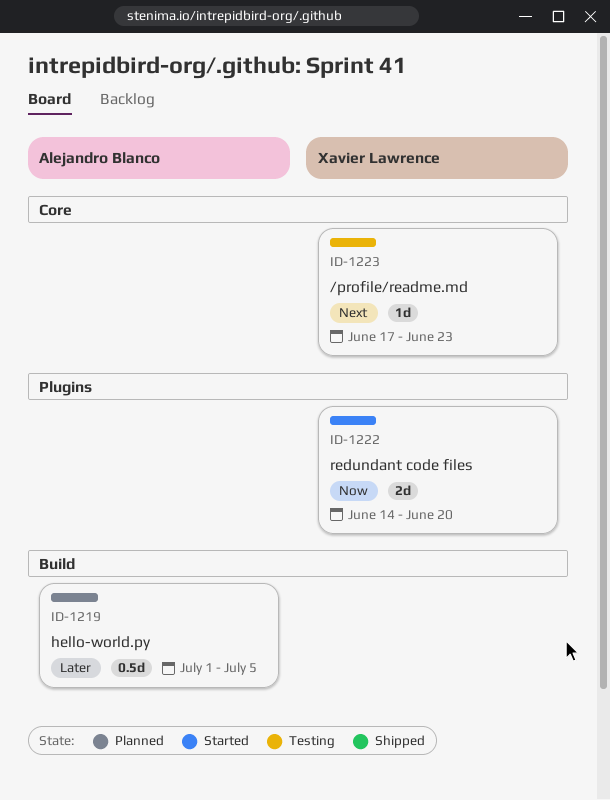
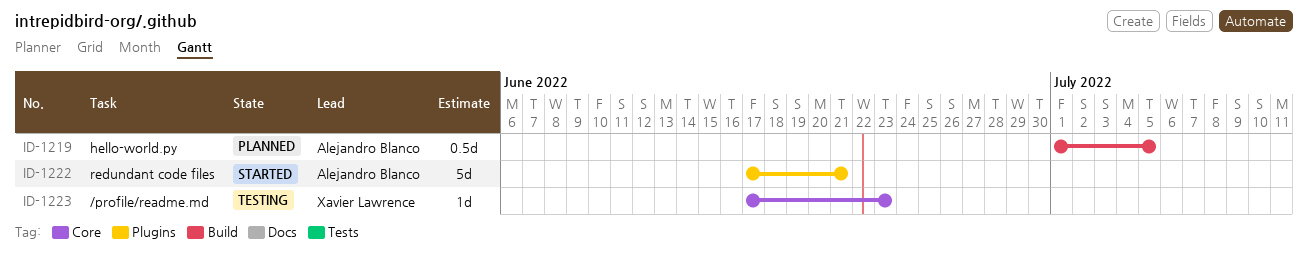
ID-1222, owner: Xavier Lawrence -> Alejandro Blanco
ID-1222, estimate: 2d -> 5d
ID-1222, start: Jun 14 -> Jun 17
ID-1222, due: Jun 20 -> Jun 21

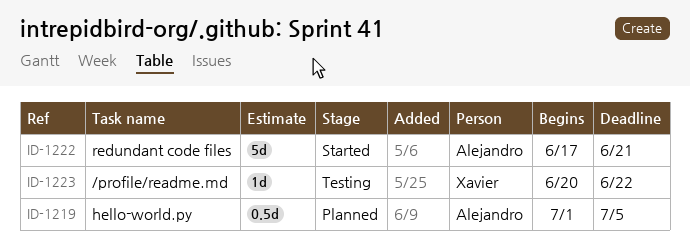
ID-1223, start: Jun 17 -> Jun 20
ID-1223, due: Jun 23 -> Jun 22

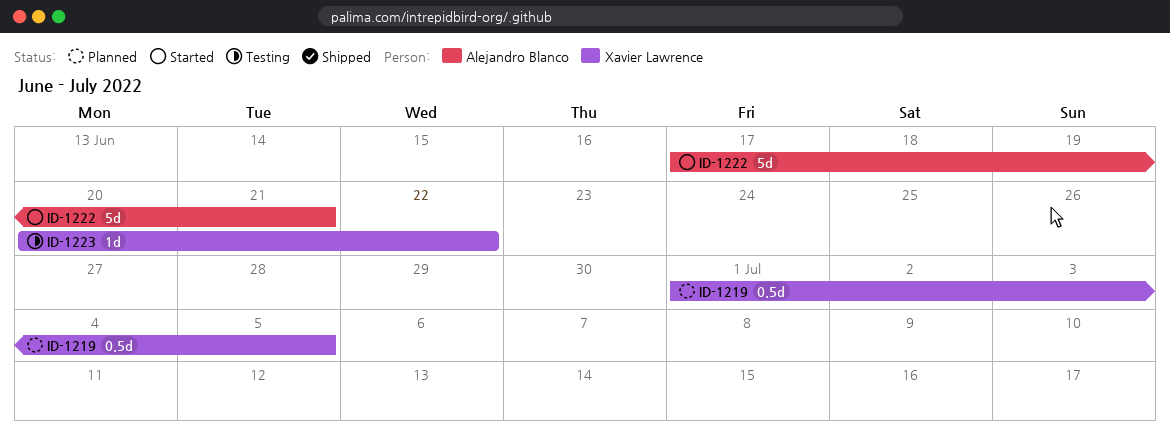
ID-1219, owner: Alejandro Blanco -> Xavier Lawrence

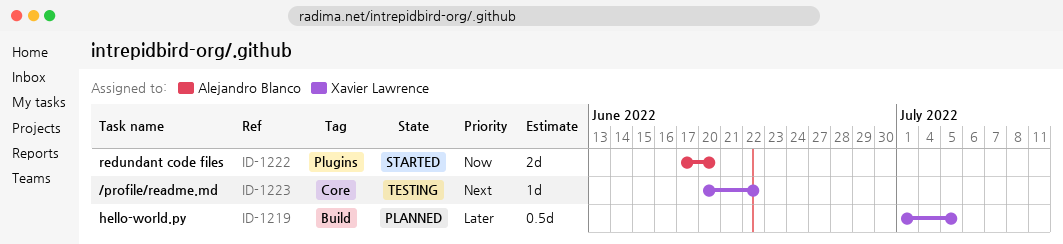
ID-1222, estimate: 5d -> 2d
ID-1222, due: Jun 21 -> Jun 20

